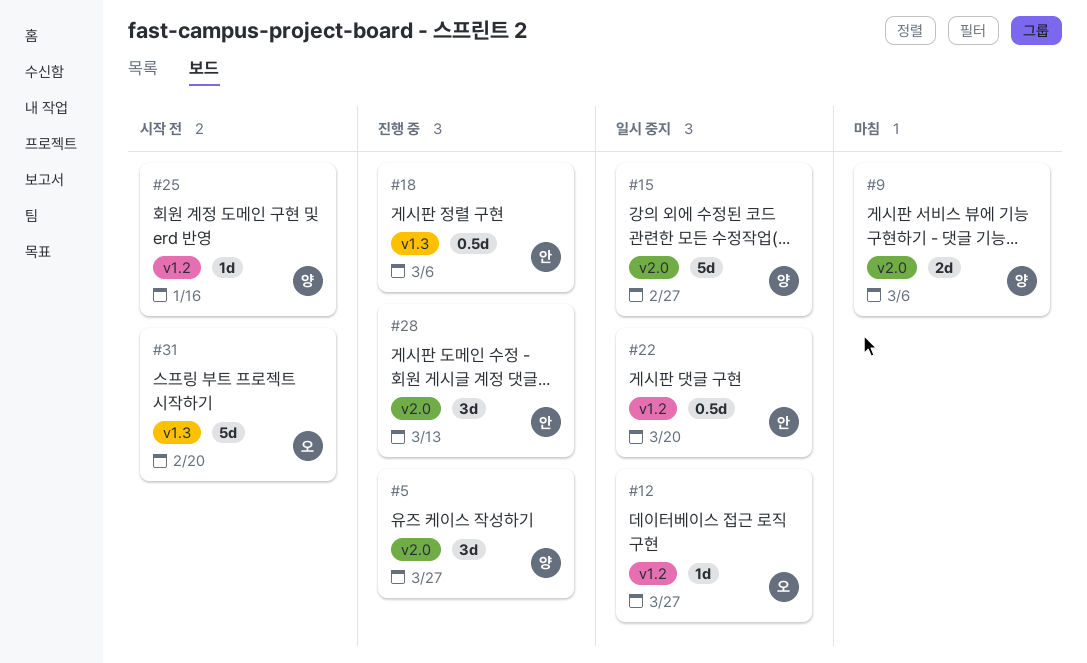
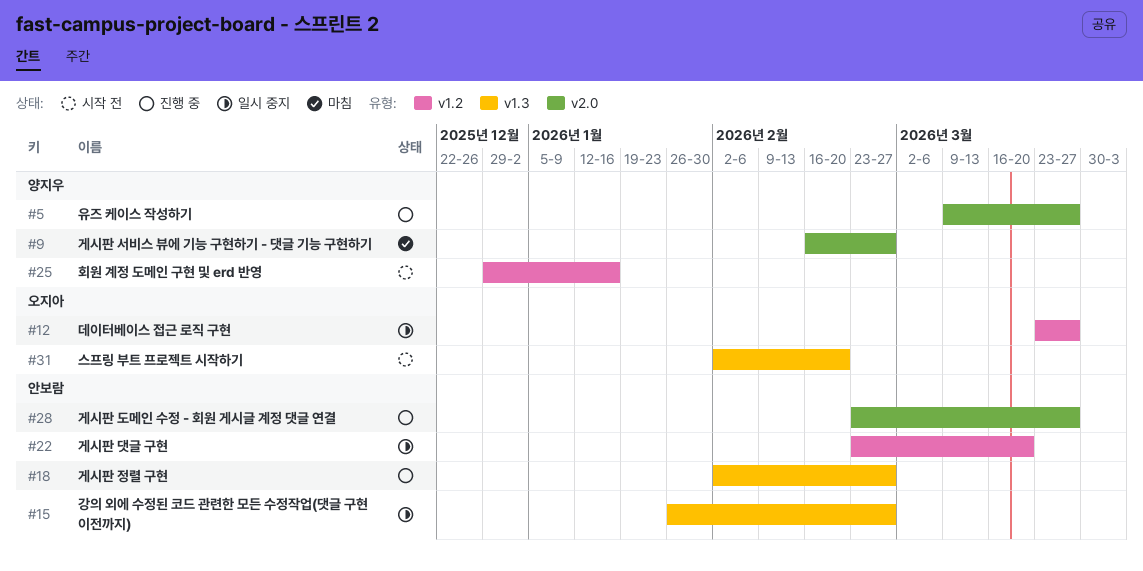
#9, due: Mar 6 -> Feb 27
#15, owner: 양지우 -> 안보람
#15, label: v2.0 -> v1.3
#18, due: Mar 6 -> Feb 27
#28, due: Mar 13 -> Mar 27

